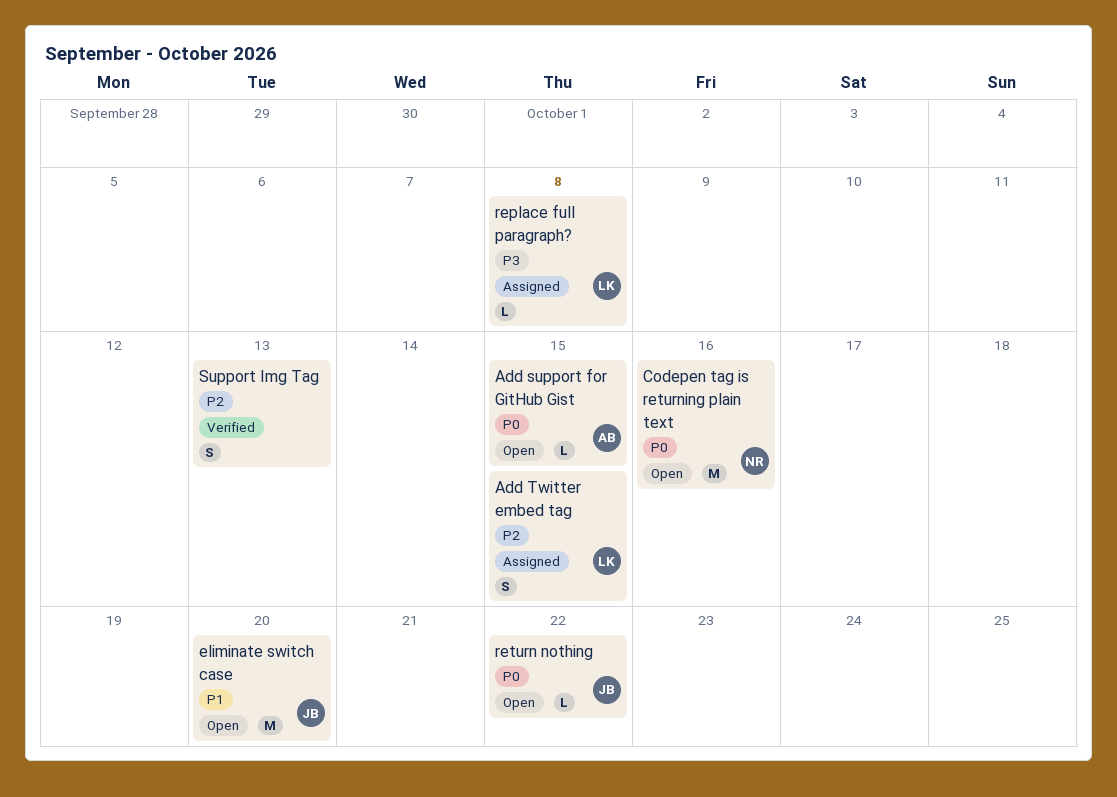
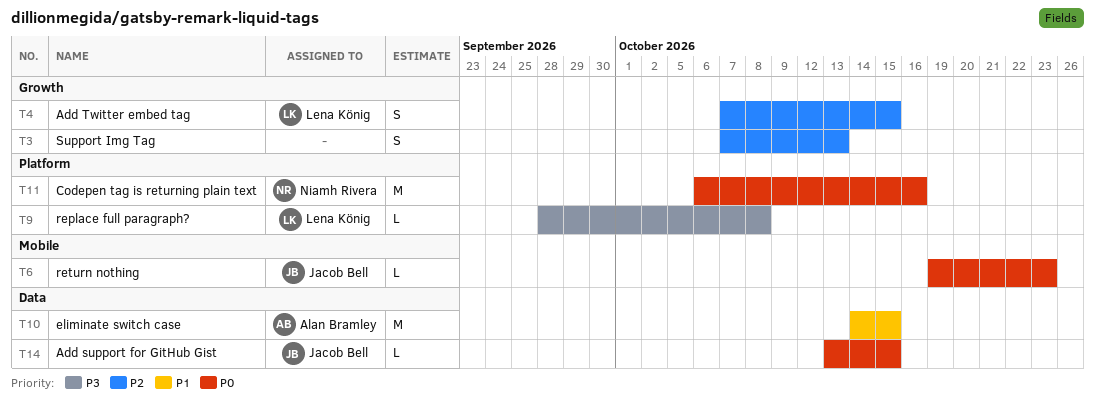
Add support for GitHub Gist, owner: Alan Bramley -> Jacob Bell
eliminate switch case, owner: Jacob Bell -> Alan Bramley
eliminate switch case, due: Oct 20 -> Oct 15
return nothing, due: Oct 22 -> Oct 23

